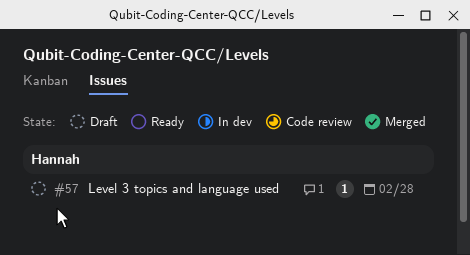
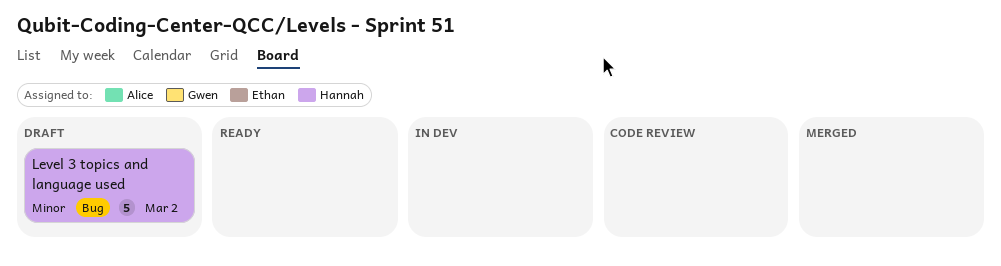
Level 3 topics and language used, estimate: 1 -> 5
Level 3 topics and language used, due: Feb 28 -> Mar 2

